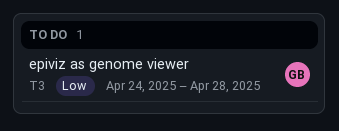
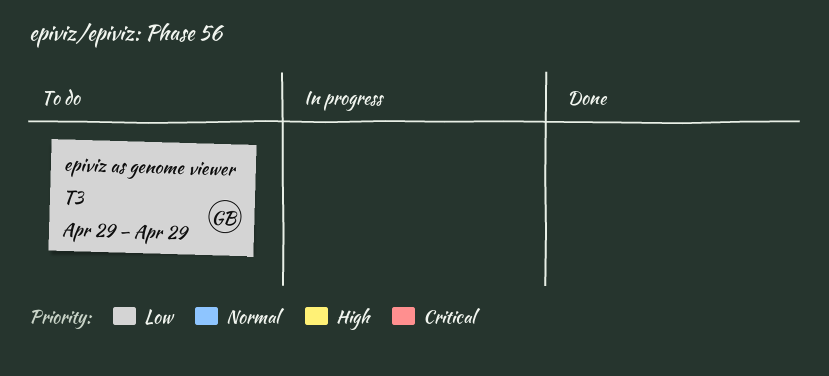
T3, start: Apr 24 -> Apr 29
T3, due: Apr 28 -> Apr 29

